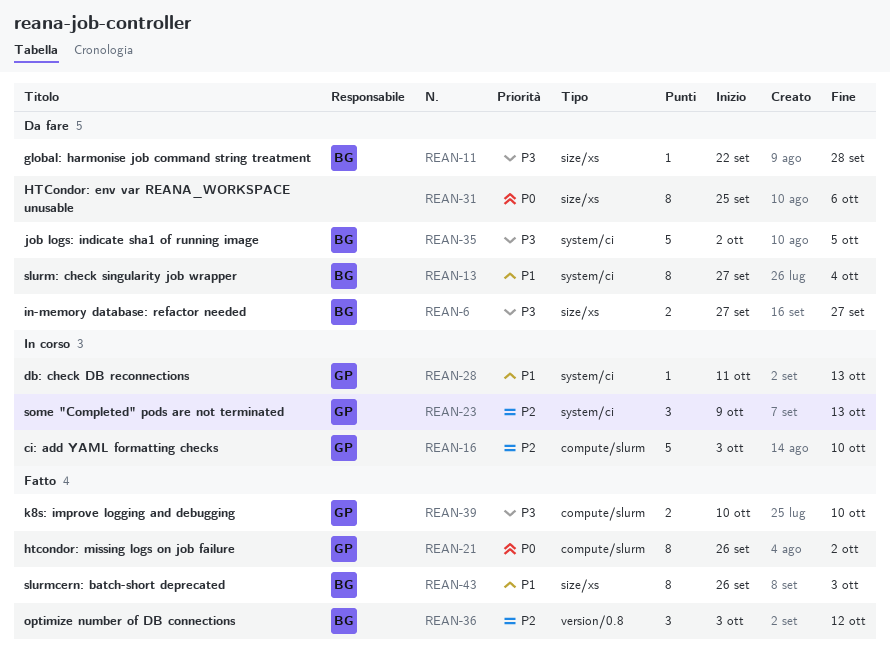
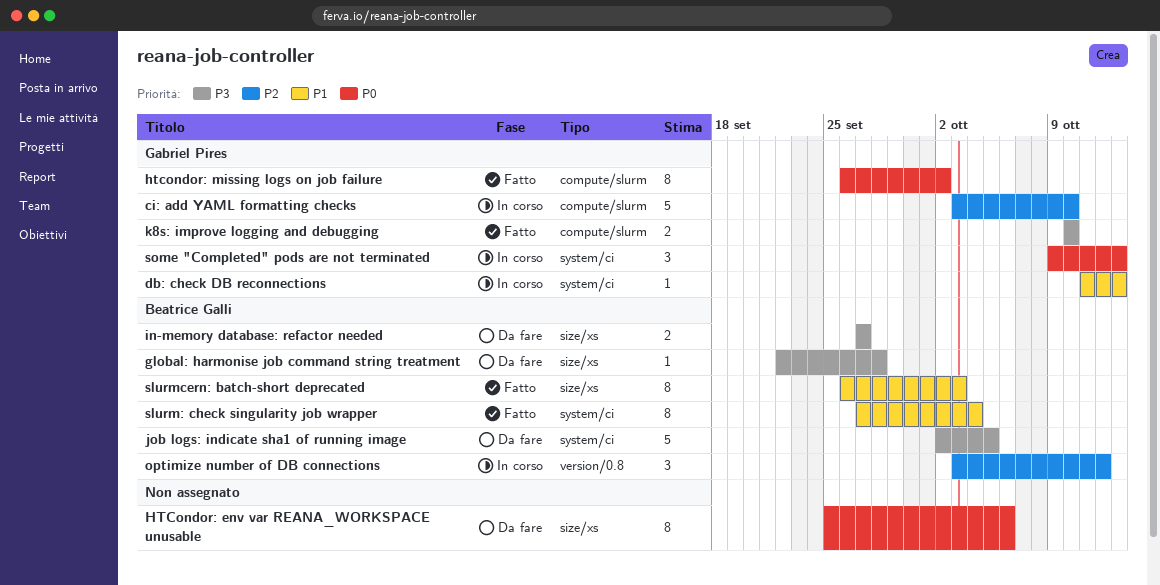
optimize number of DB connections, status: Fatto -> In corso
slurm: check singularity job wrapper, status: Da fare -> Fatto
some "Completed" pods are not terminated, priority: P2 -> P0

